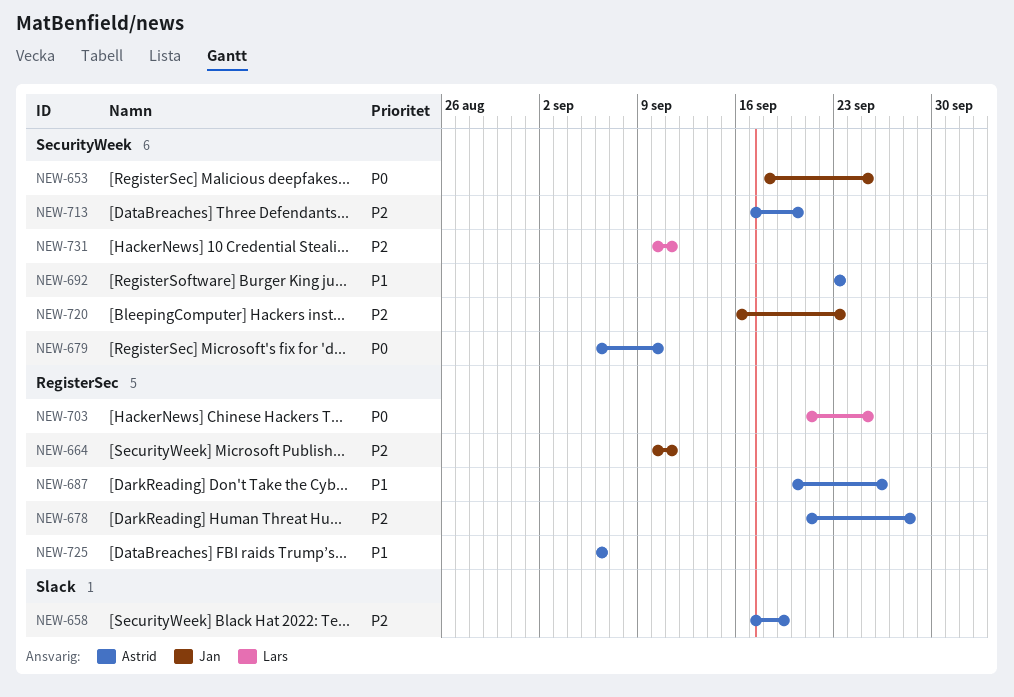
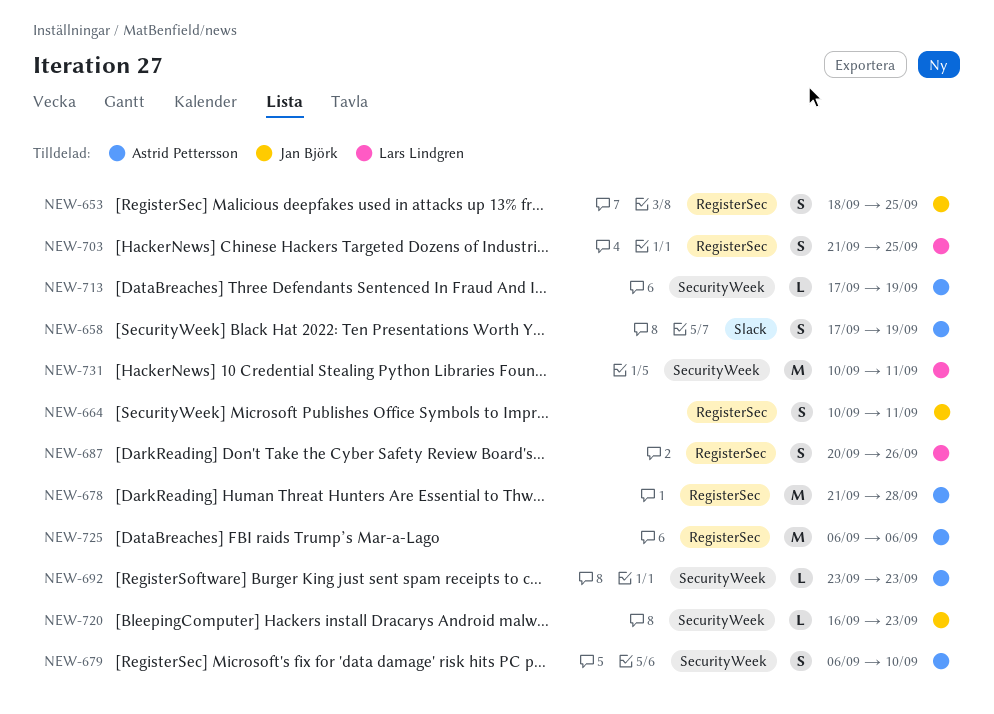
NEW-653, label: SecurityWeek -> RegisterSec
NEW-687, owner: Astrid Pettersson -> Lars Lindgren
NEW-713, due: Sep 20 -> Sep 19

